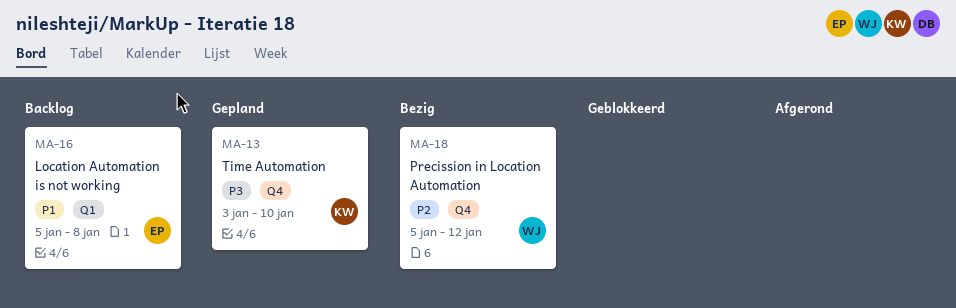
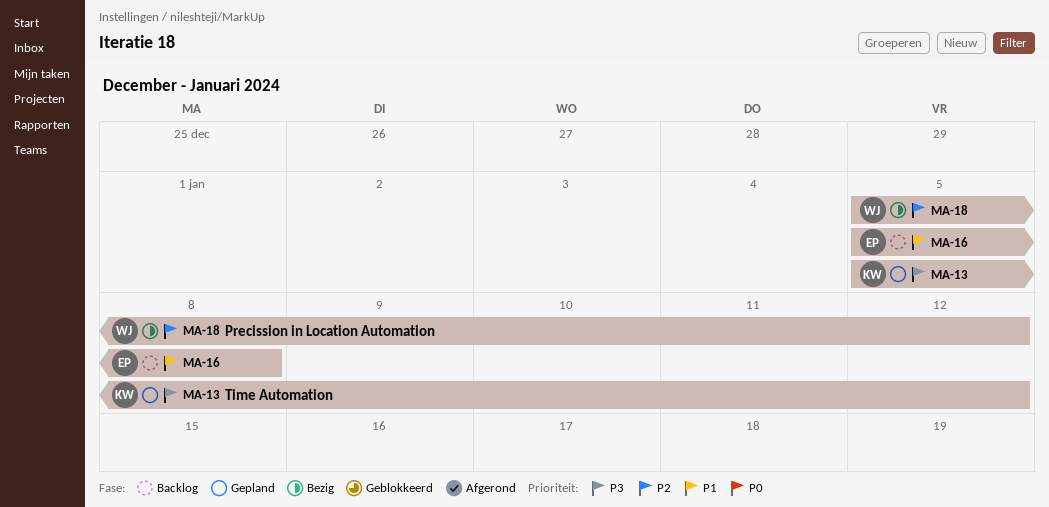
MA-13, start: Jan 3 -> Jan 5
MA-13, due: Jan 10 -> Jan 12

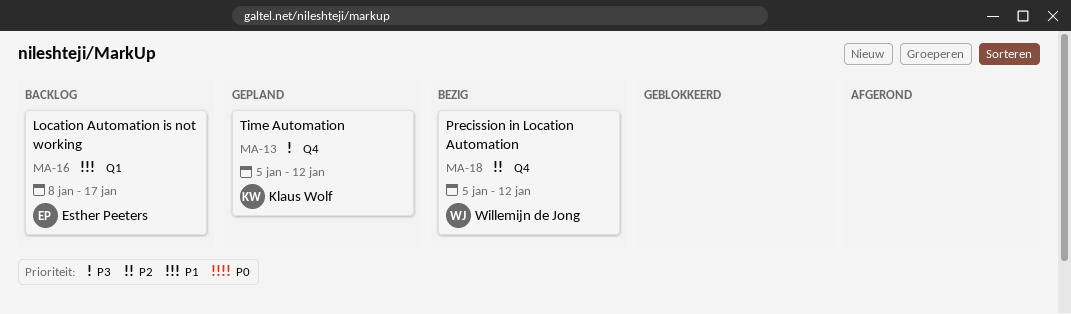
MA-16, start: Jan 5 -> Jan 8
MA-16, due: Jan 8 -> Jan 17

